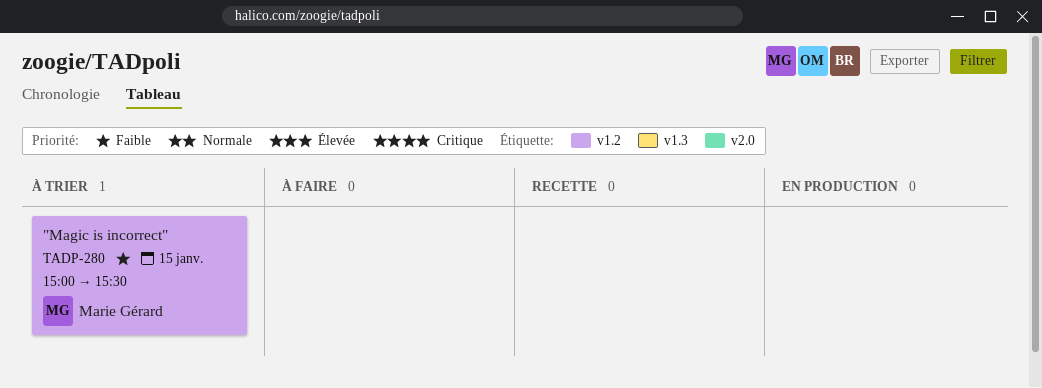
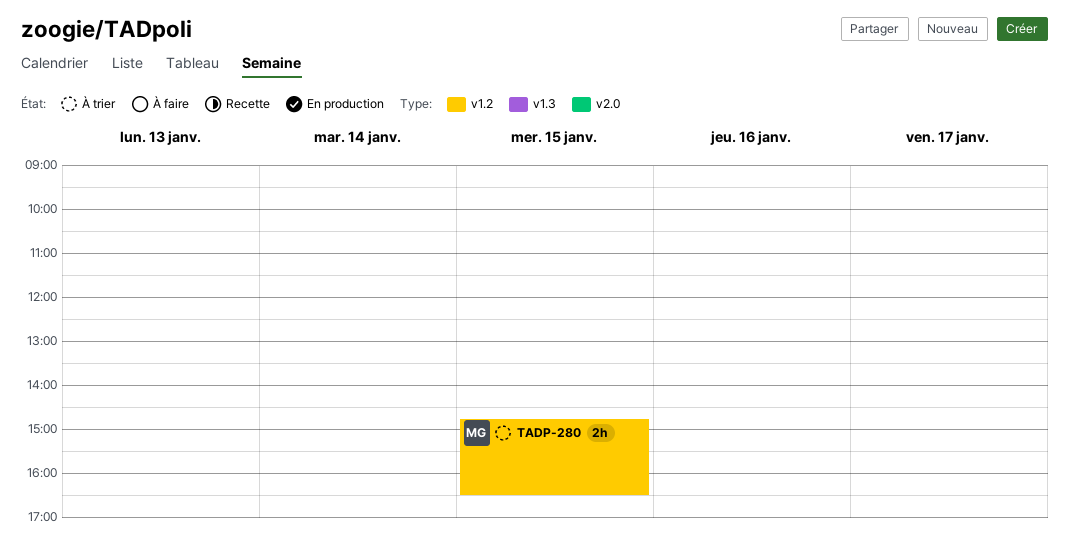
TADP-280, begins: 15:00 -> 14:45
TADP-280, ends: 15:30 -> 16:30

